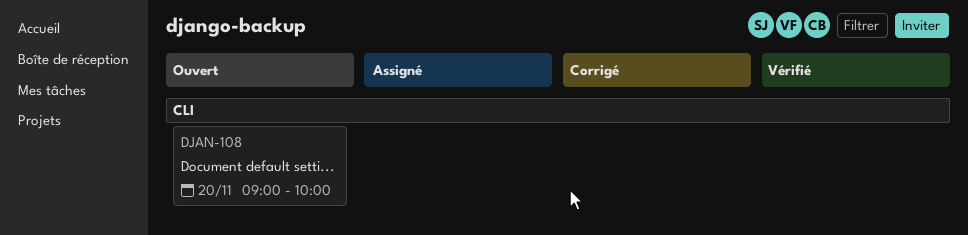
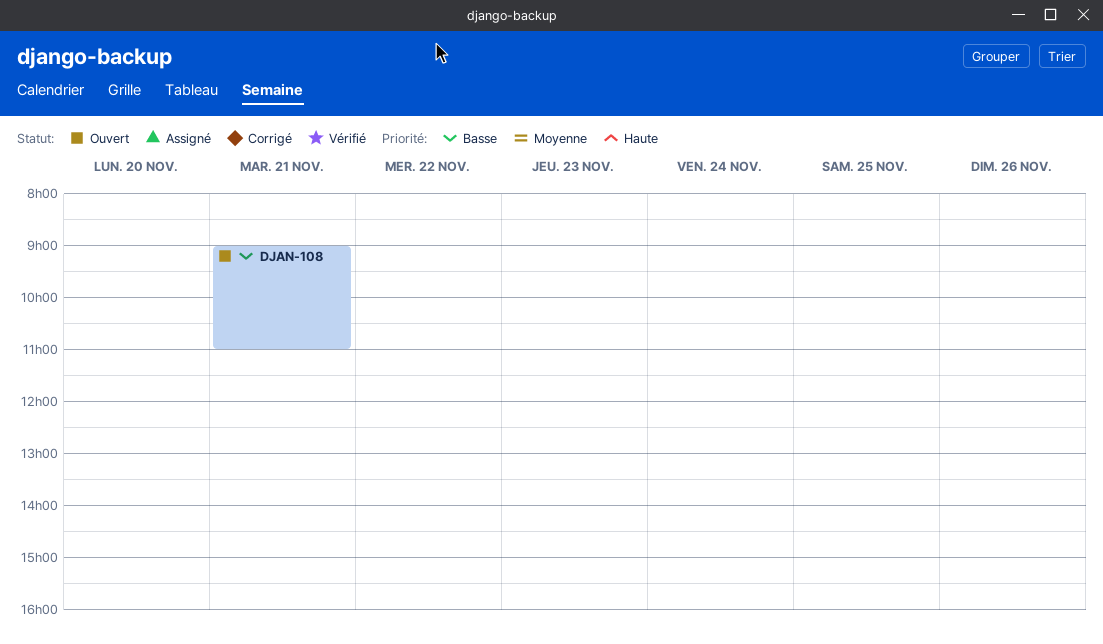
DJAN-108, day: Nov 20 -> Nov 21
DJAN-108, ends: 10:00 -> 11:00

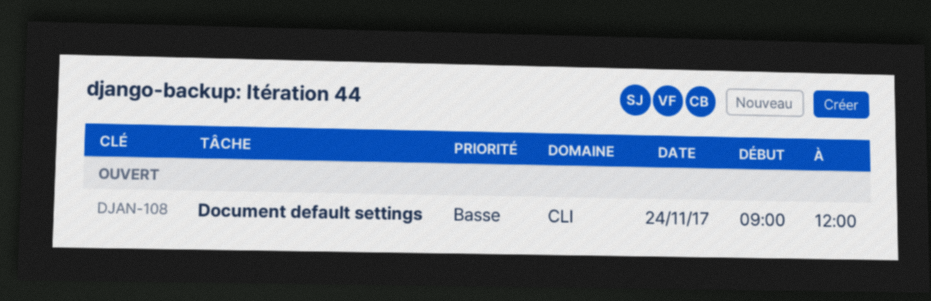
DJAN-108, day: Nov 21 -> Nov 24
DJAN-108, ends: 11:00 -> 12:00

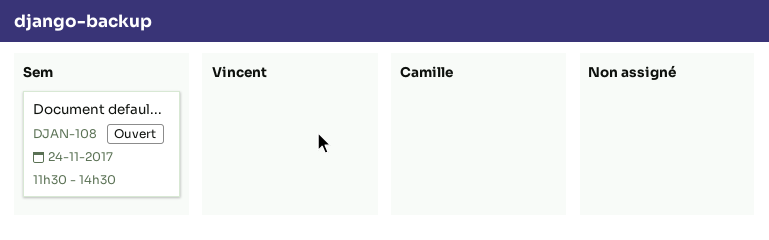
DJAN-108, begins: 09:00 -> 11:30
DJAN-108, ends: 12:00 -> 14:30

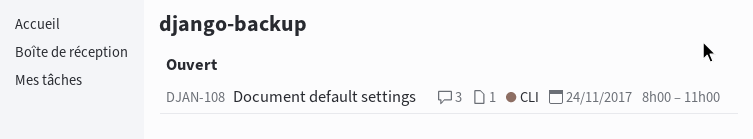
DJAN-108, begins: 11:30 -> 08:00
DJAN-108, ends: 14:30 -> 11:00

